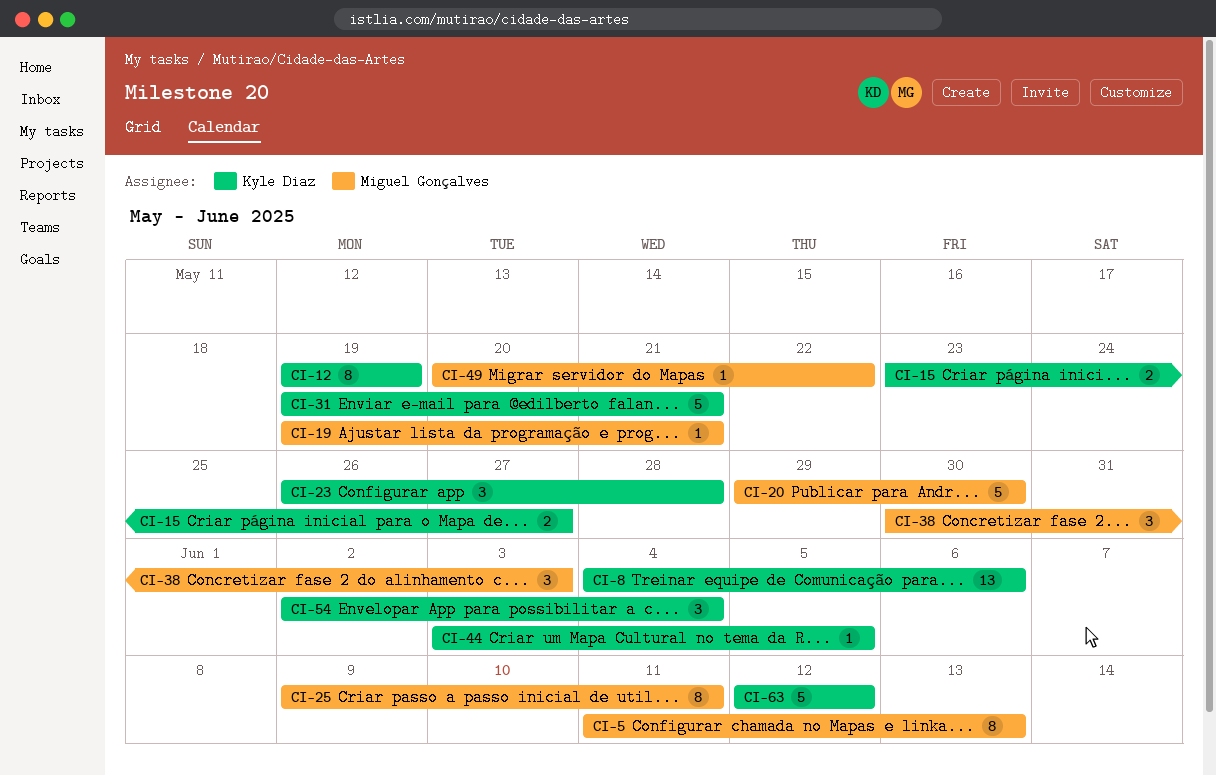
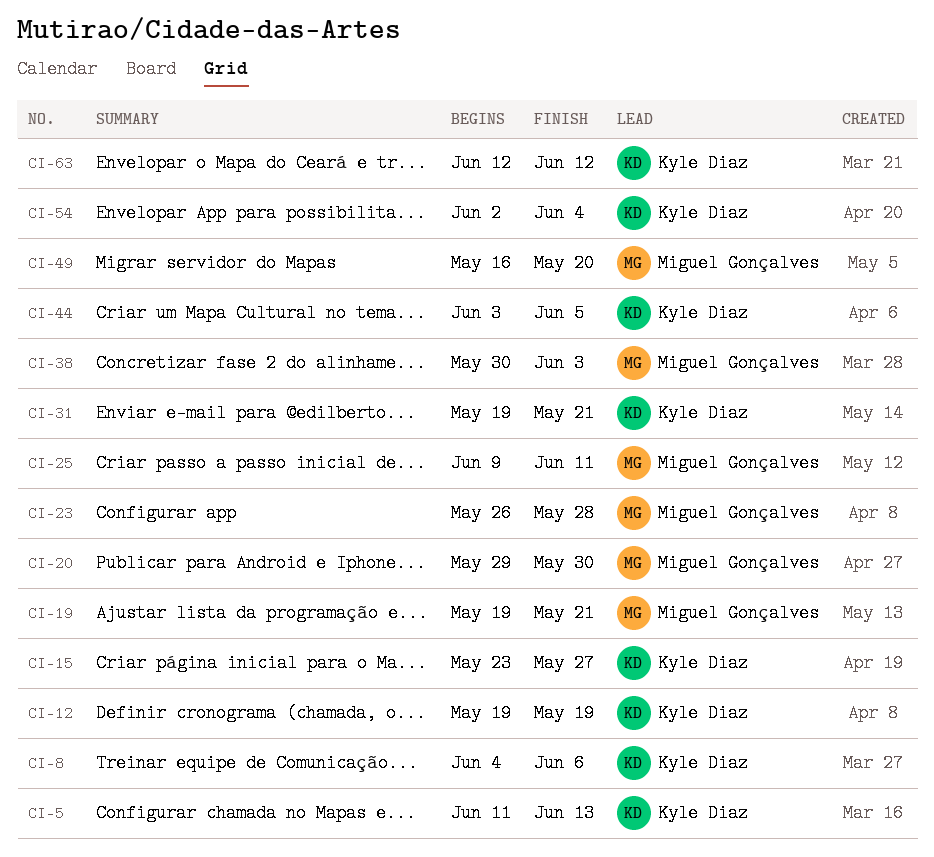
CI-5, owner: Miguel Gonçalves -> Kyle Diaz
CI-23, owner: Kyle Diaz -> Miguel Gonçalves
CI-49, start: May 20 -> May 16
CI-49, due: May 22 -> May 20

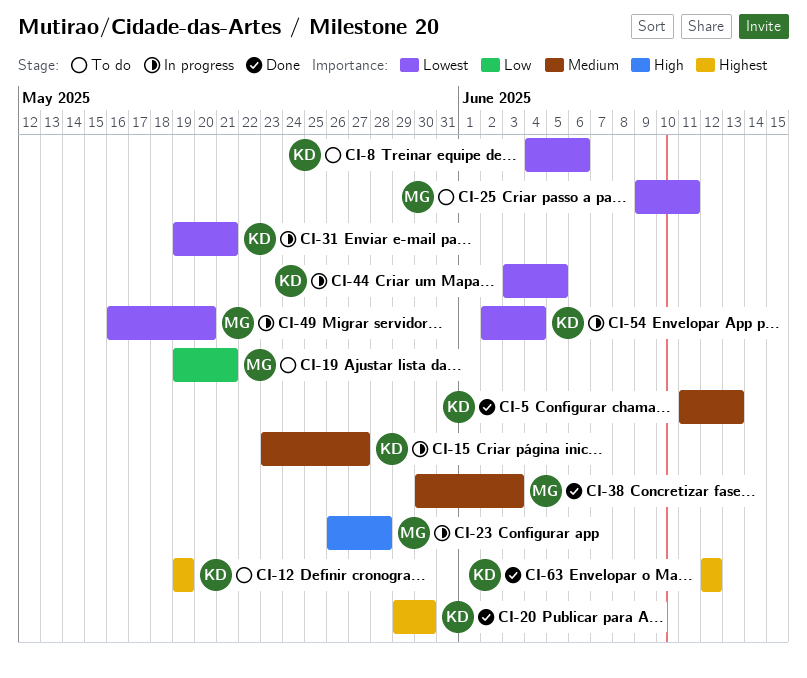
CI-20, owner: Miguel Gonçalves -> Kyle Diaz

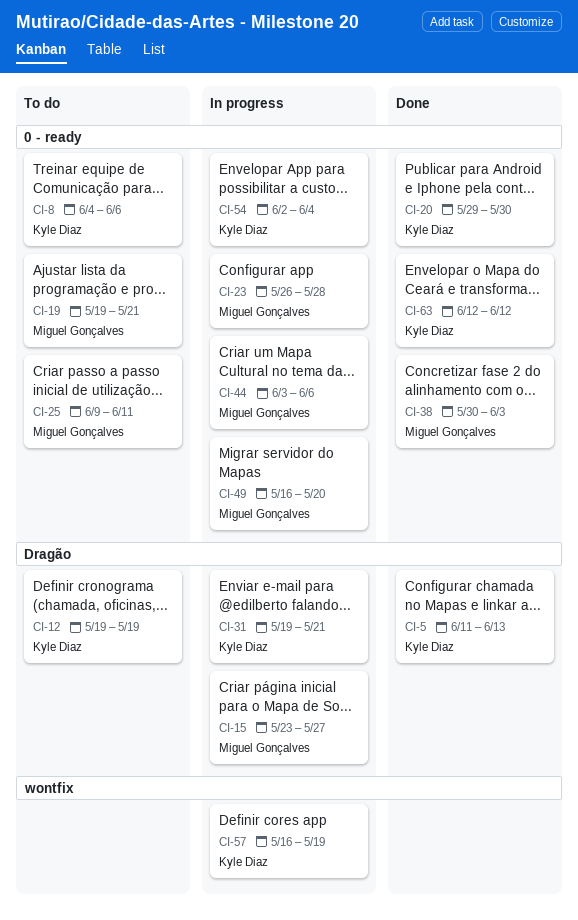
CI-15, owner: Kyle Diaz -> Miguel Gonçalves
CI-44, owner: Kyle Diaz -> Miguel Gonçalves
CI-44, due: Jun 5 -> Jun 6
CI-57: none -> present

